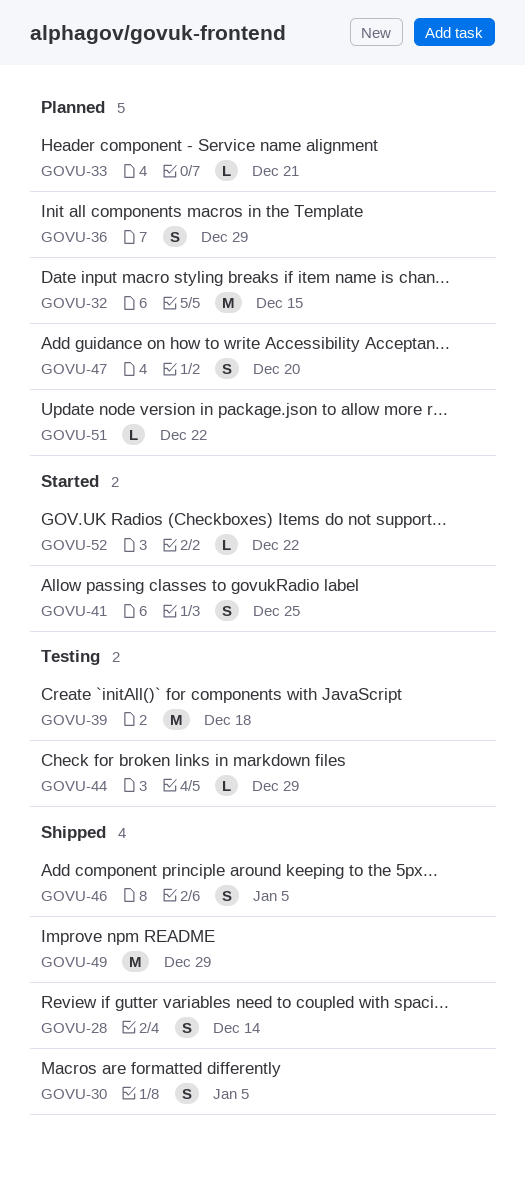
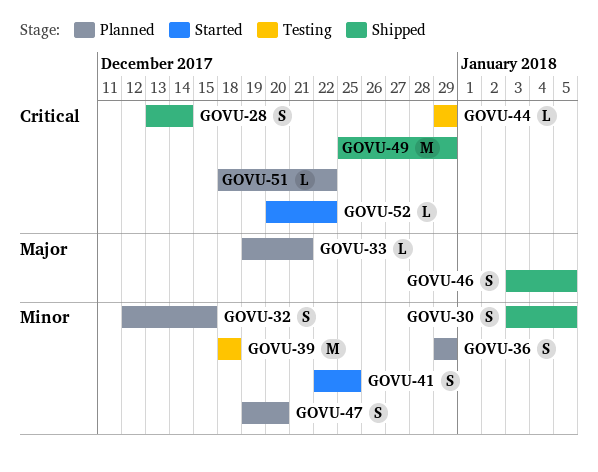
GOVU-32, estimate: M -> S

